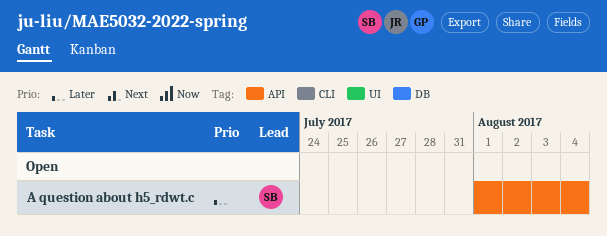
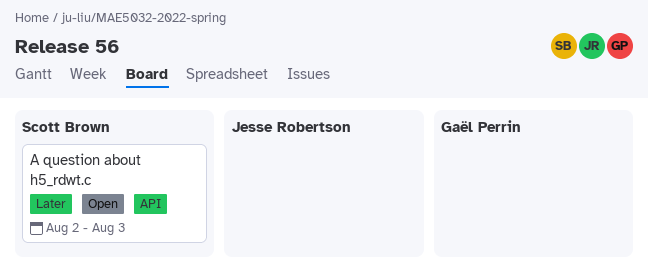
A question about h5_rdwt.c, start: Aug 1 -> Aug 2
A question about h5_rdwt.c, due: Aug 4 -> Aug 3

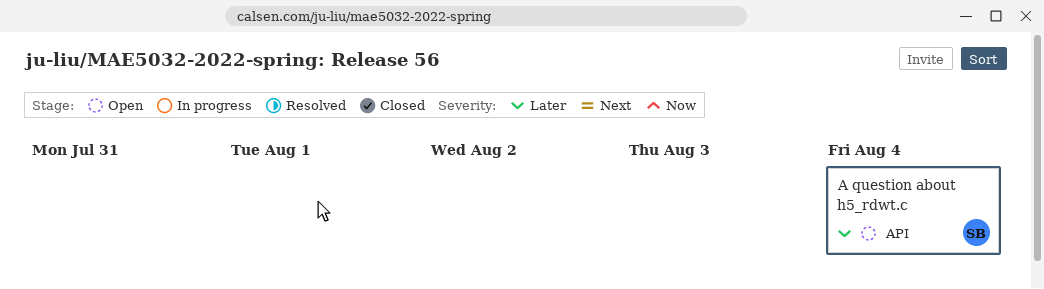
A question about h5_rdwt.c, due: Aug 3 -> Aug 4

